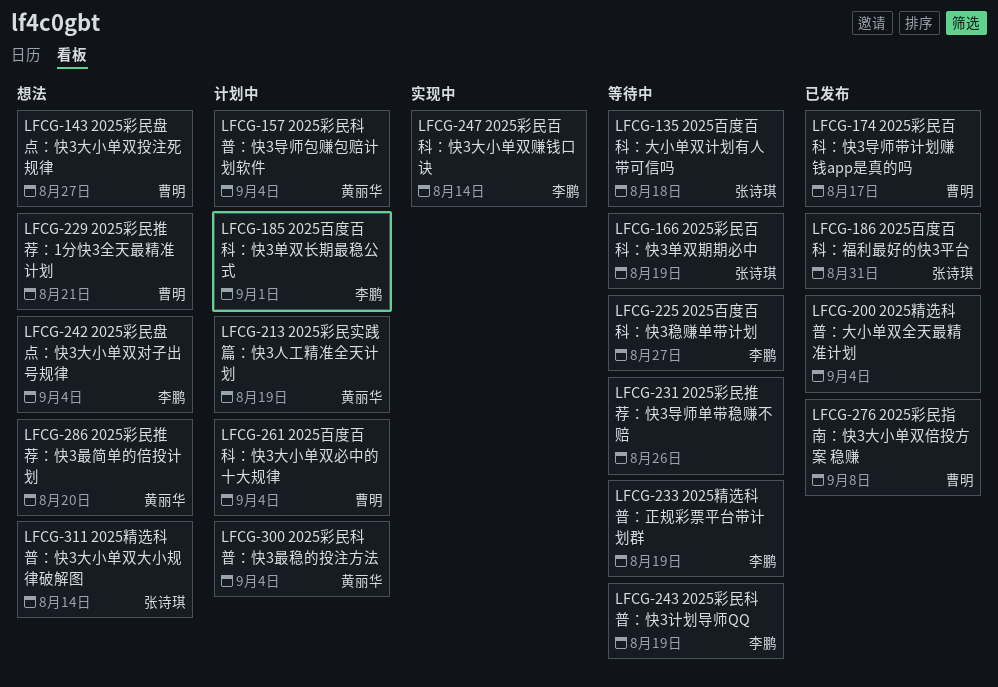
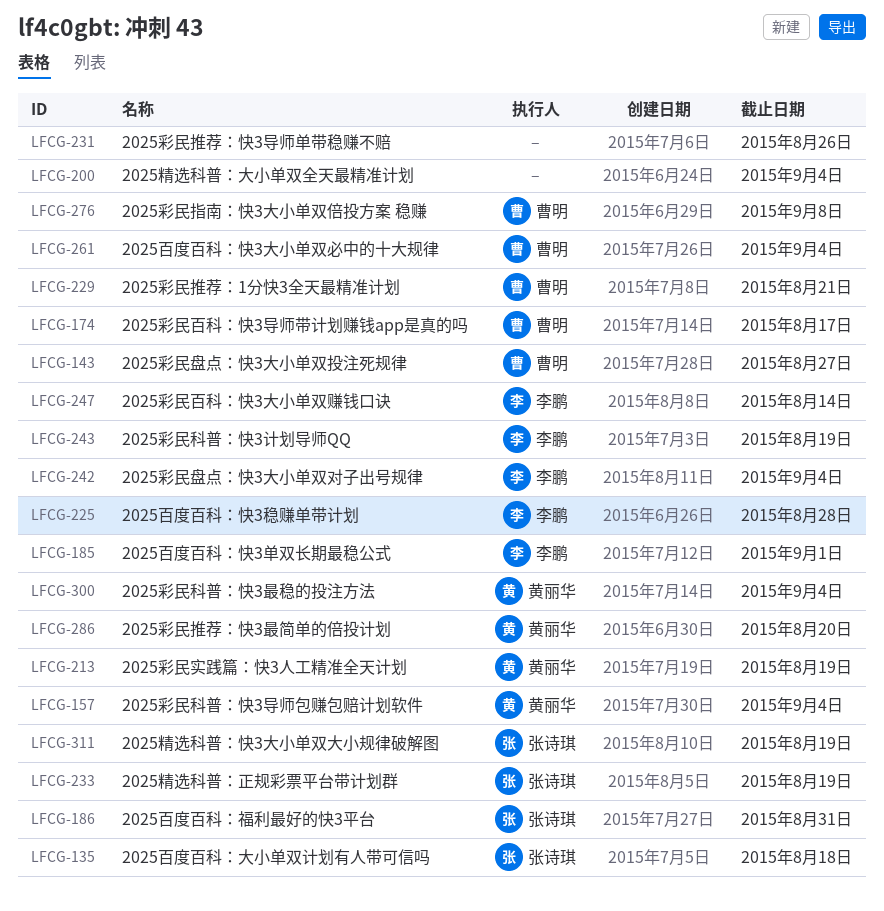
LFCG-166: present -> none
LFCG-225, due: Aug 27 -> Aug 28
LFCG-233, owner: 李鹏 -> 张诗琪
LFCG-311, due: Aug 14 -> Aug 19

